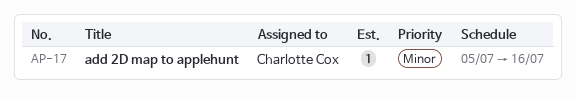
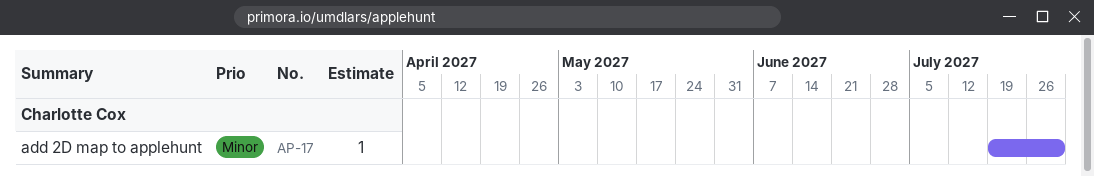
AP-17, start: Jul 5 -> Jul 19
AP-17, due: Jul 16 -> Jul 30

